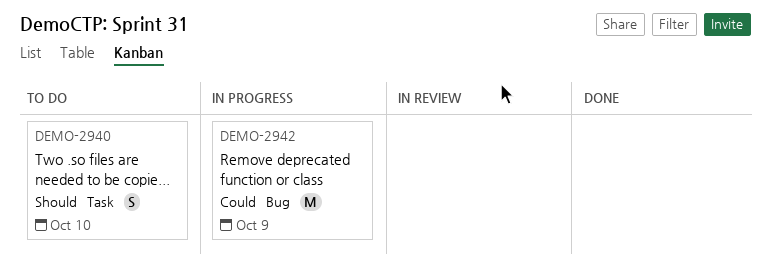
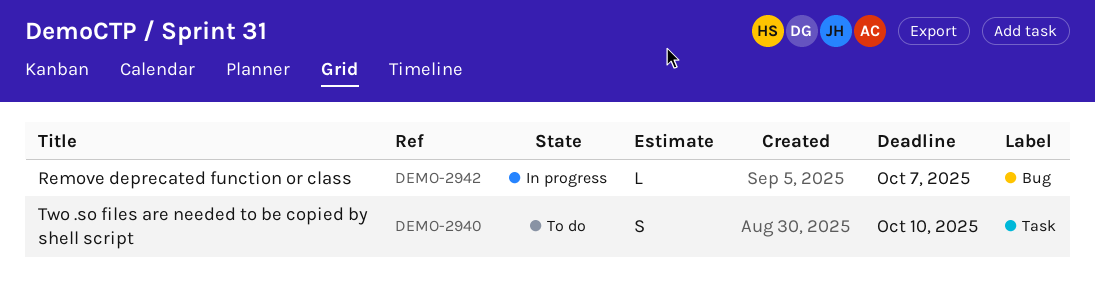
DEMO-2942, estimate: M -> L
DEMO-2942, due: Oct 9 -> Oct 7

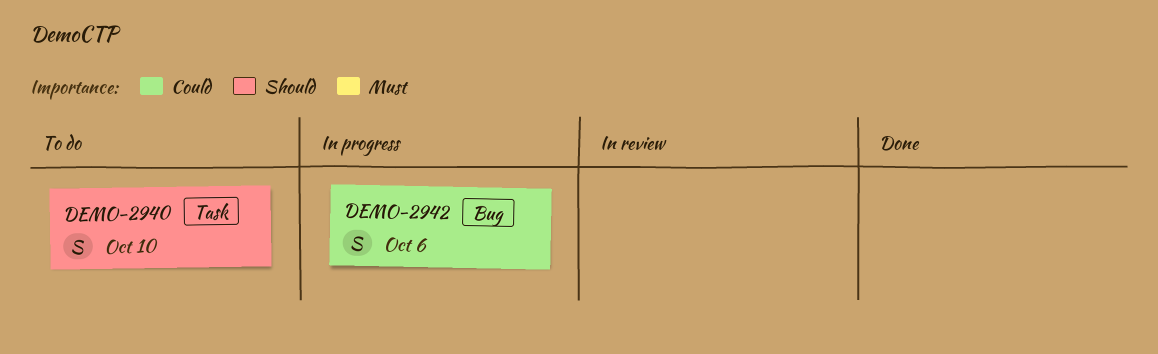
DEMO-2942, estimate: L -> S
DEMO-2942, due: Oct 7 -> Oct 6

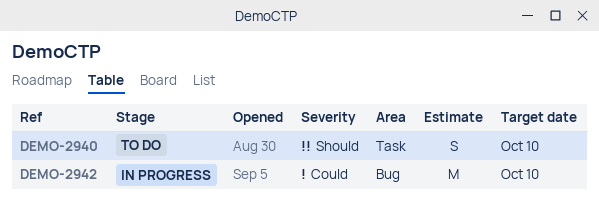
DEMO-2942, estimate: S -> M
DEMO-2942, due: Oct 6 -> Oct 10

